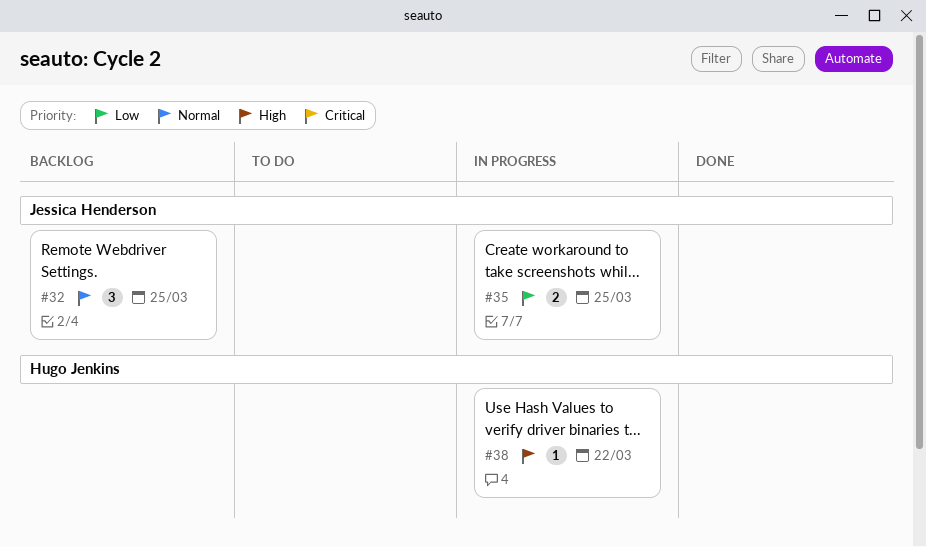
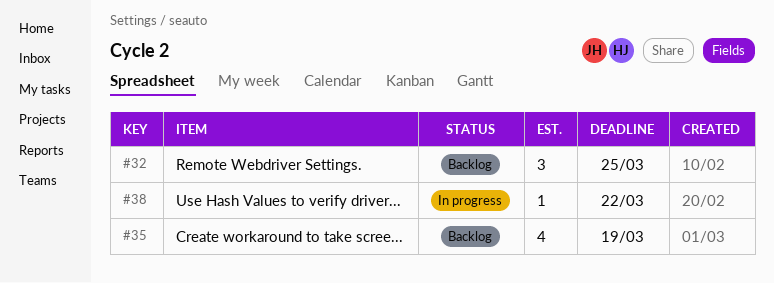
#35, status: In progress -> Backlog
#35, estimate: 2 -> 4
#35, due: Mar 25 -> Mar 19

